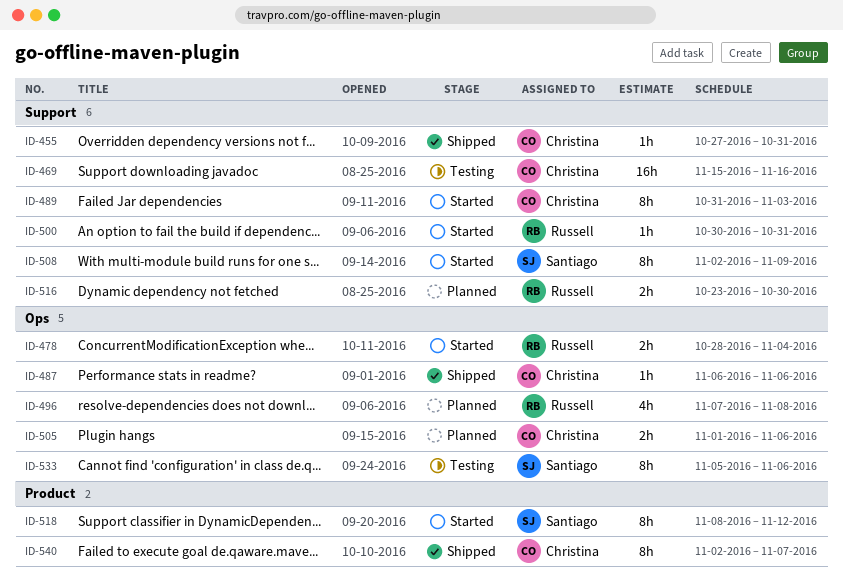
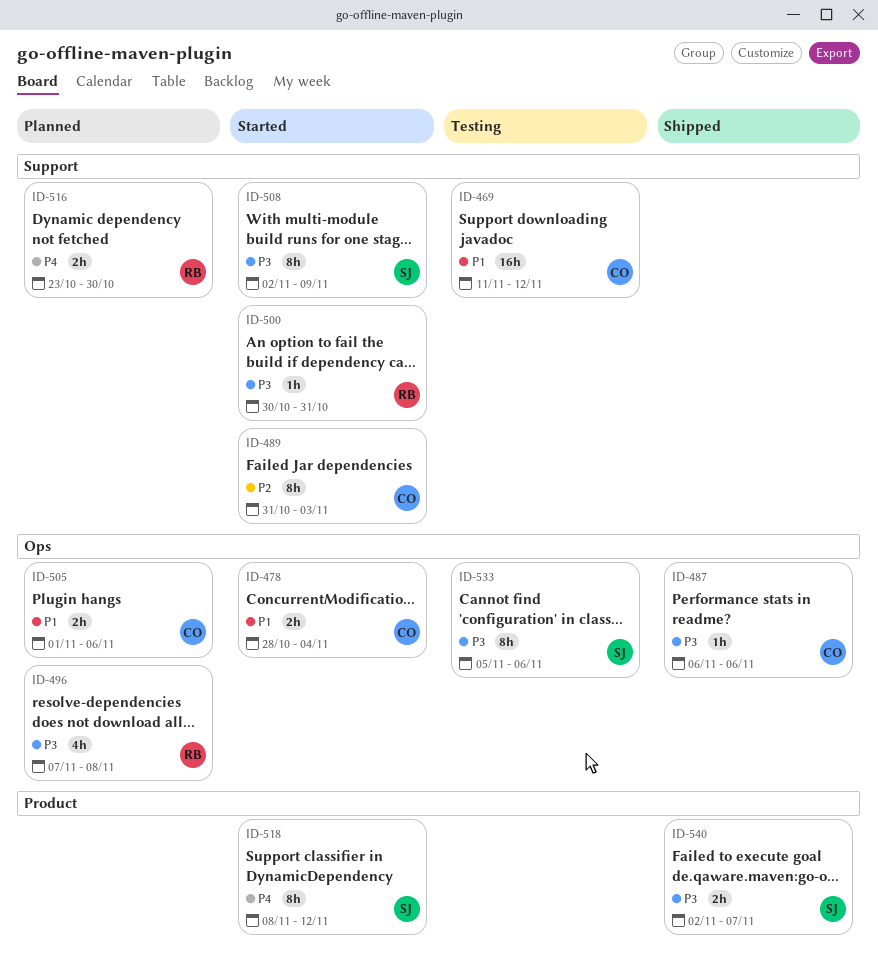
ID-455: present -> none
ID-469, start: Nov 15 -> Nov 11
ID-469, due: Nov 16 -> Nov 12
ID-478, owner: Russell -> Christina
ID-540, owner: Christina -> Santiago
ID-540, estimate: 8h -> 2h

